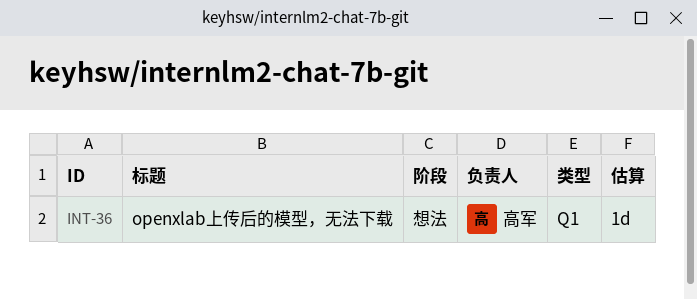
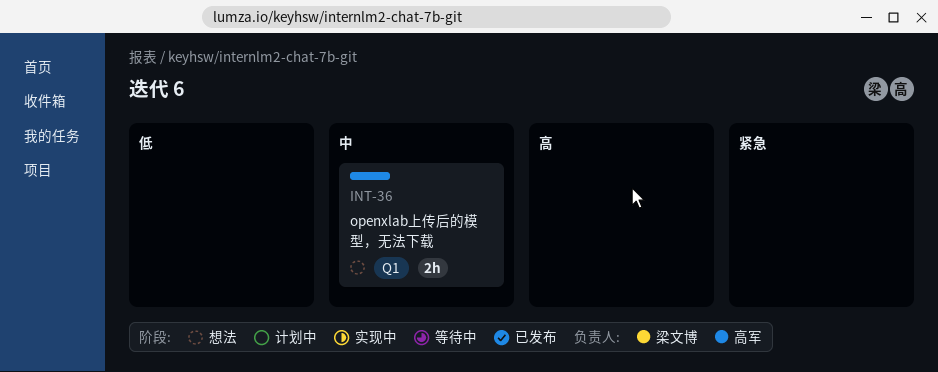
INT-36, estimate: 1d -> 2h

